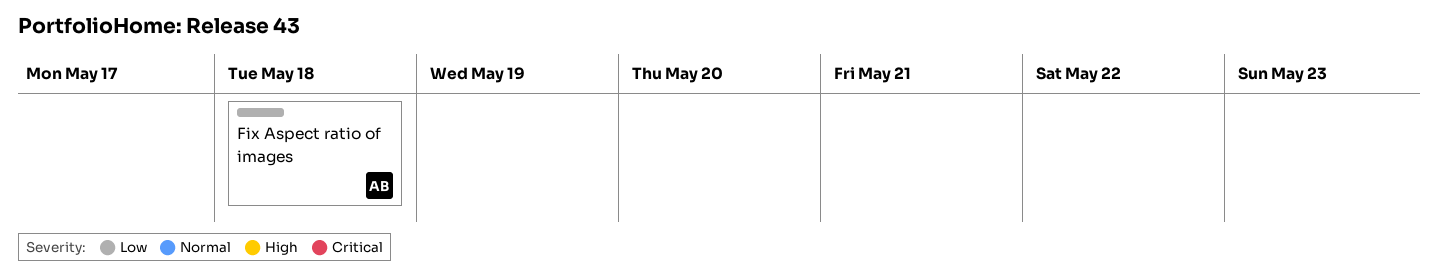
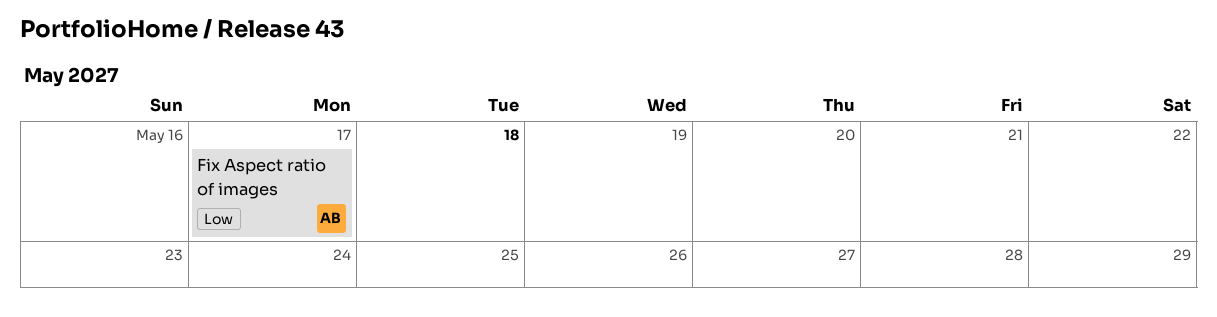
Fix Aspect ratio of images, due: May 18 -> May 17

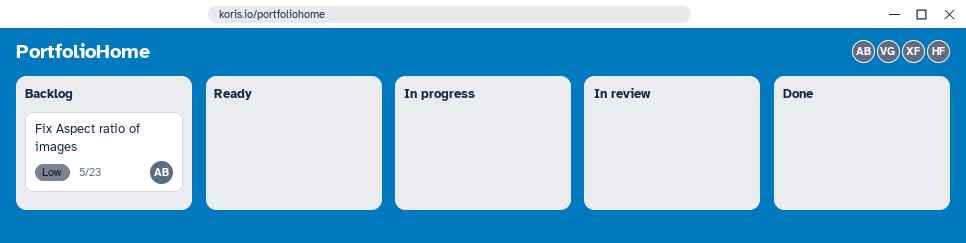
Fix Aspect ratio of images, due: May 17 -> May 23

